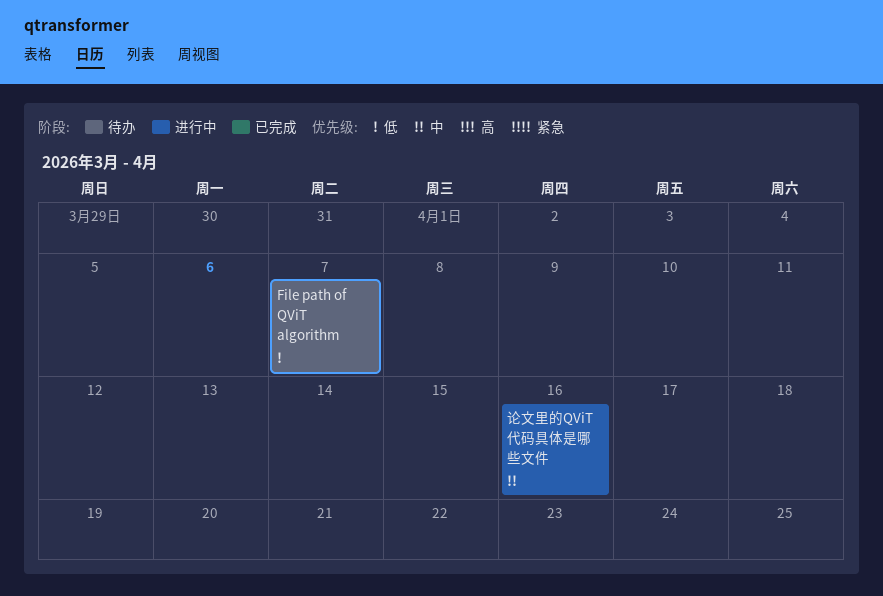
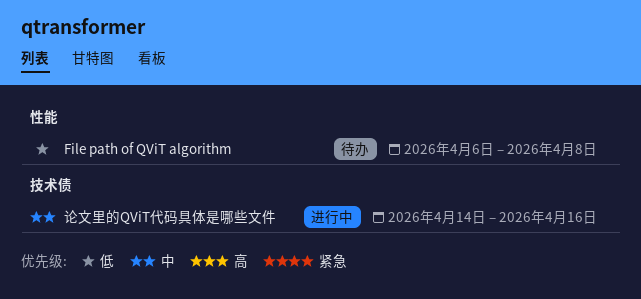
File path of QViT algorithm, due: Apr 7 -> Apr 8

